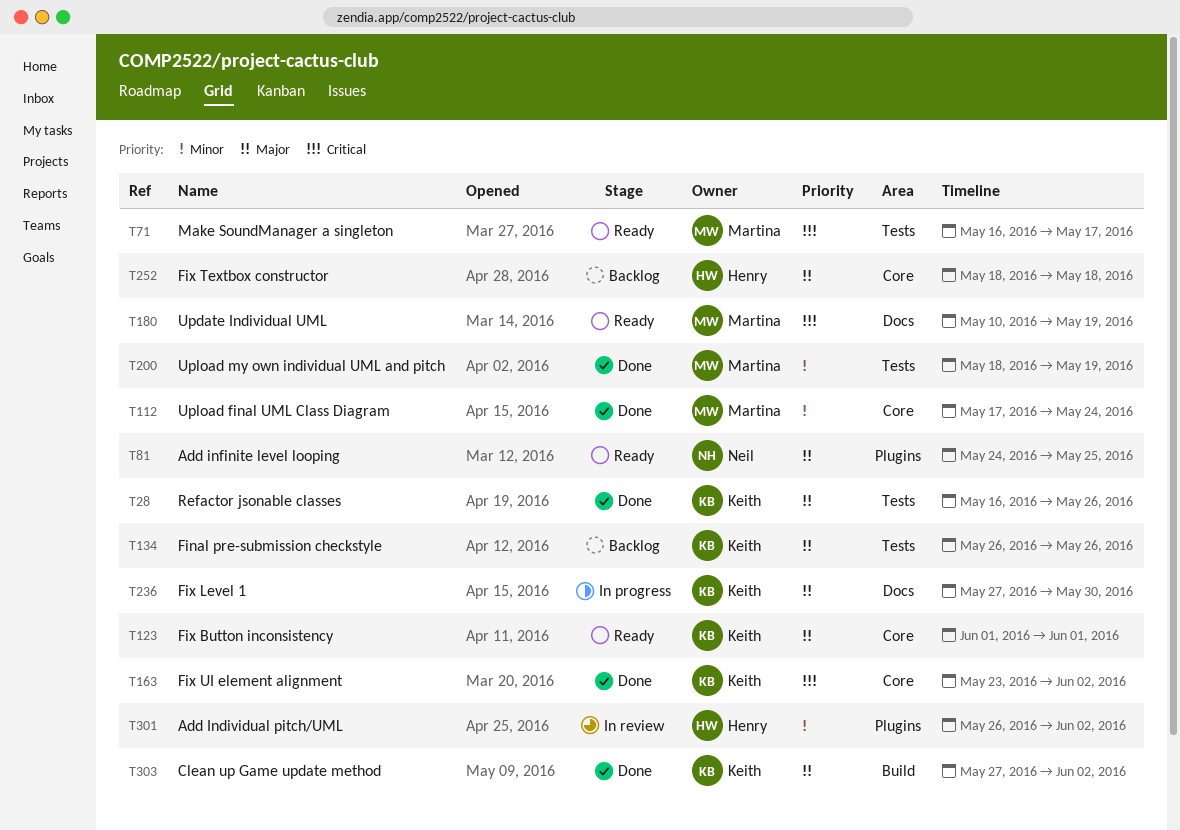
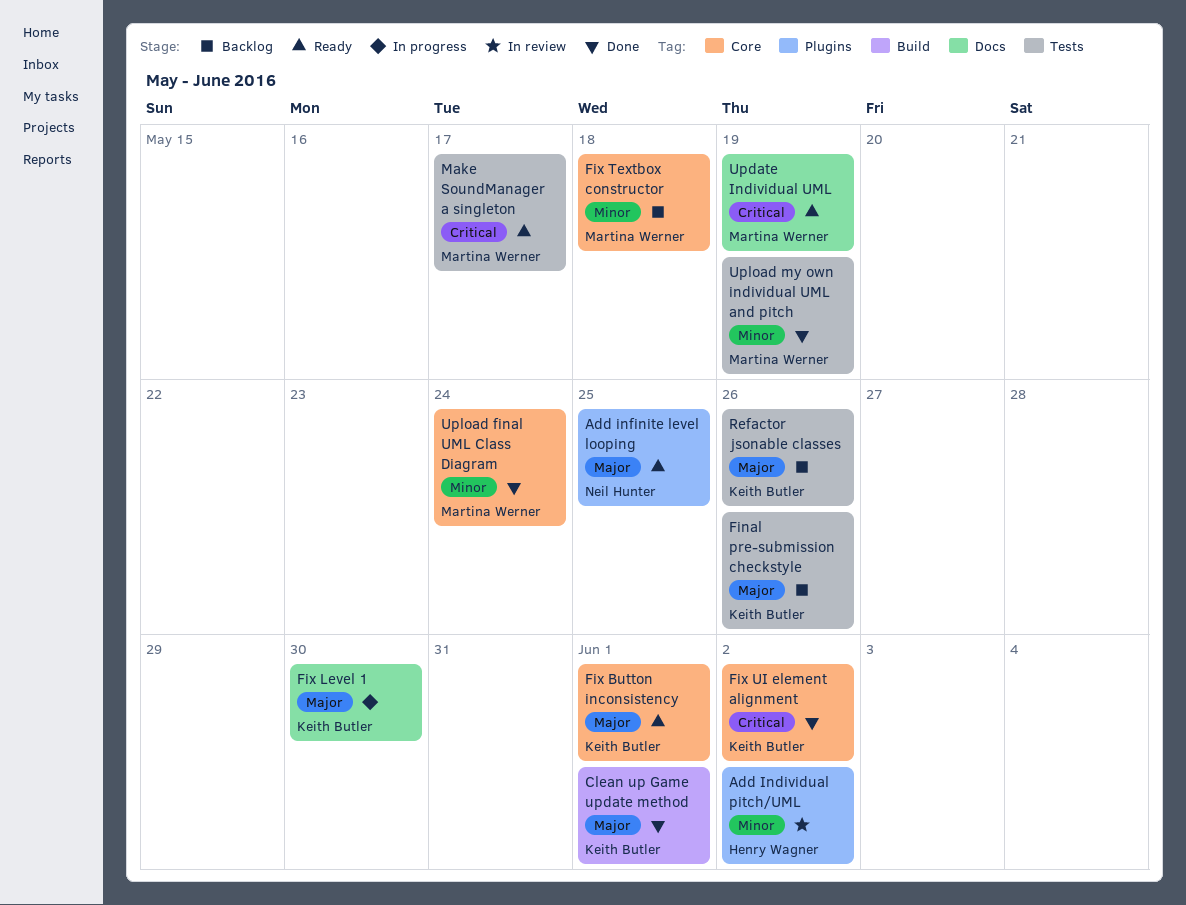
Clean up Game update method, due: Jun 2 -> Jun 1
Fix Textbox constructor, owner: Henry Wagner -> Martina Werner
Fix Textbox constructor, priority: Major -> Minor
Refactor jsonable classes, status: Done -> Backlog

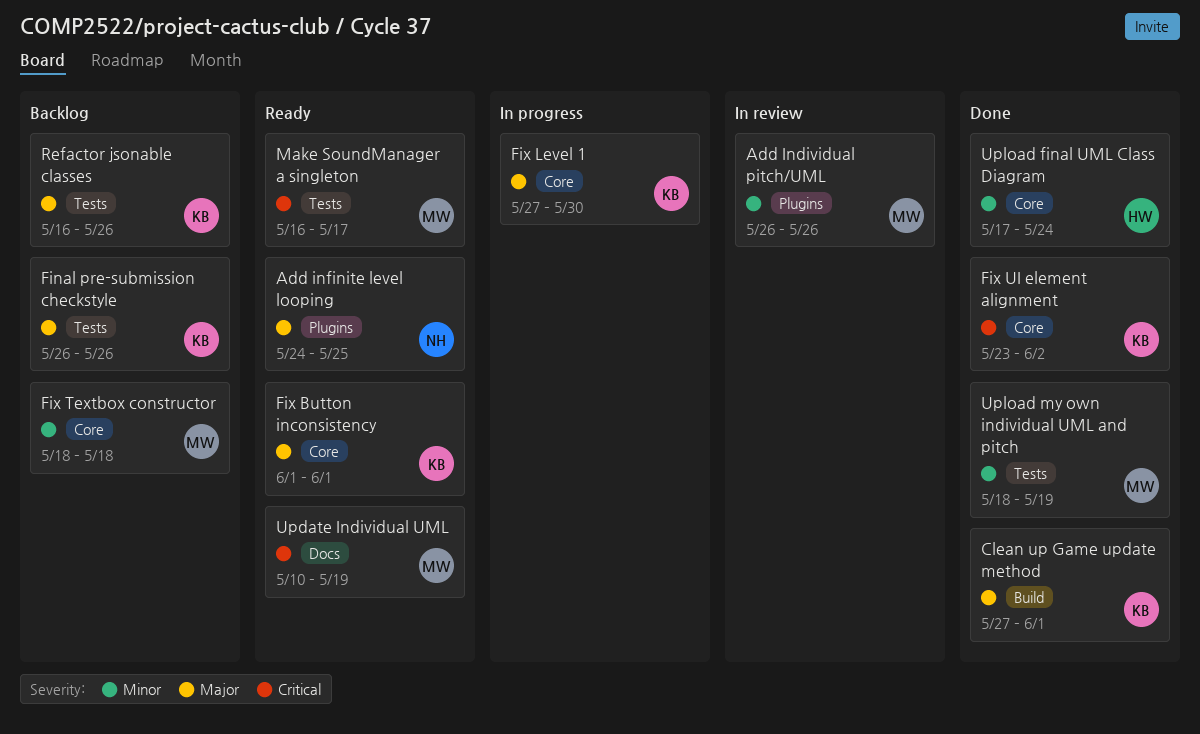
Add Individual pitch/UML, owner: Henry Wagner -> Martina Werner
Add Individual pitch/UML, due: Jun 2 -> May 26
Fix Level 1, label: Docs -> Core
Upload final UML Class Diagram, owner: Martina Werner -> Henry Wagner

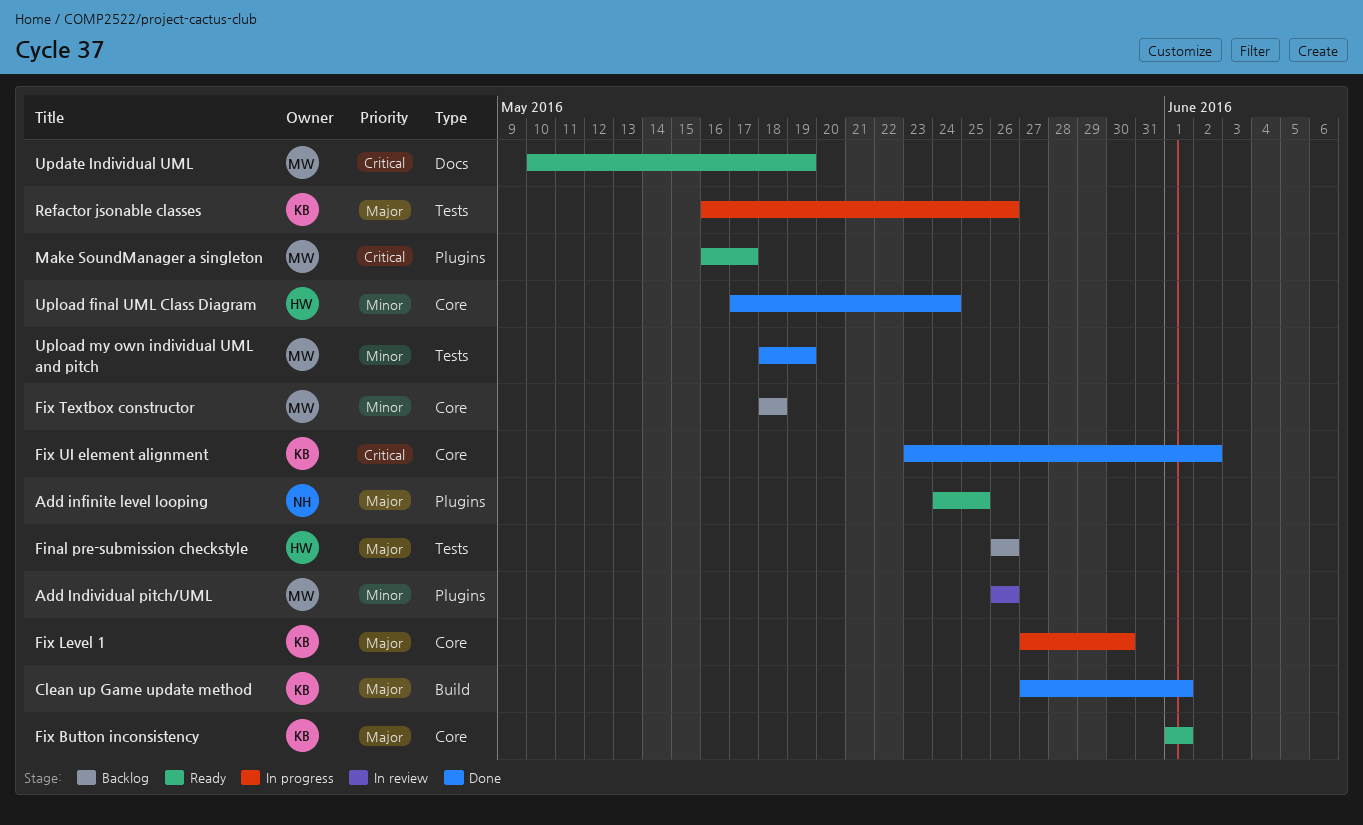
Final pre-submission checkstyle, owner: KB -> HW
Make SoundManager a singleton, label: Tests -> Plugins
Refactor jsonable classes, status: Backlog -> In progress

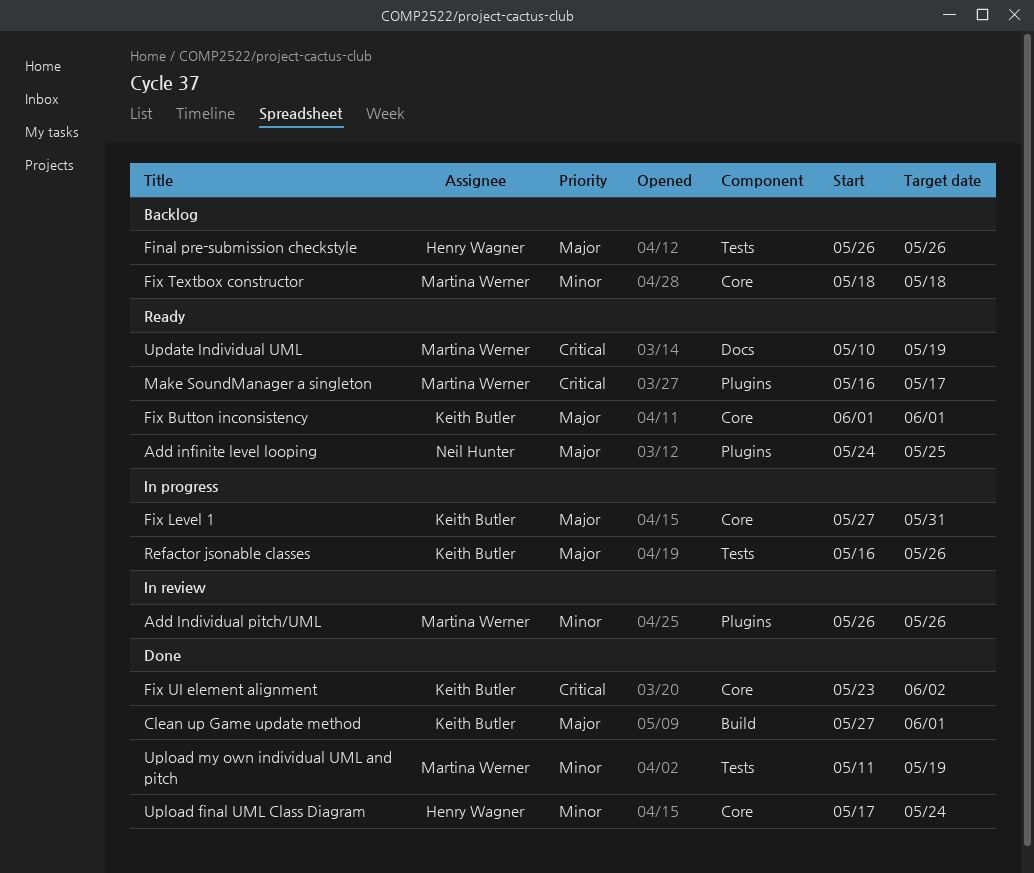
Fix Level 1, due: May 30 -> May 31
Upload my own individual UML and pitch, start: May 18 -> May 11

